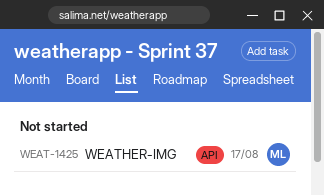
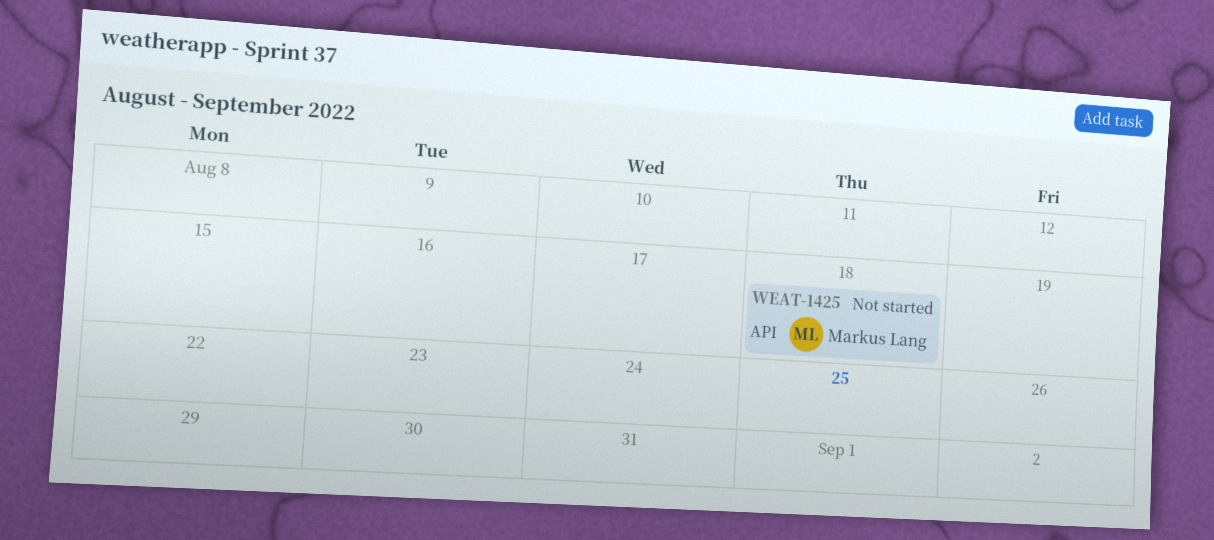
WEAT-1425, due: Aug 17 -> Aug 18

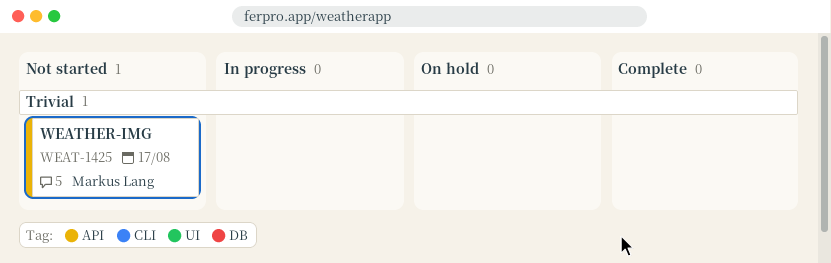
WEAT-1425, due: Aug 18 -> Aug 17

